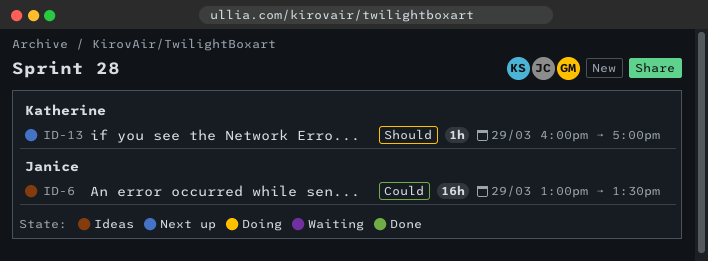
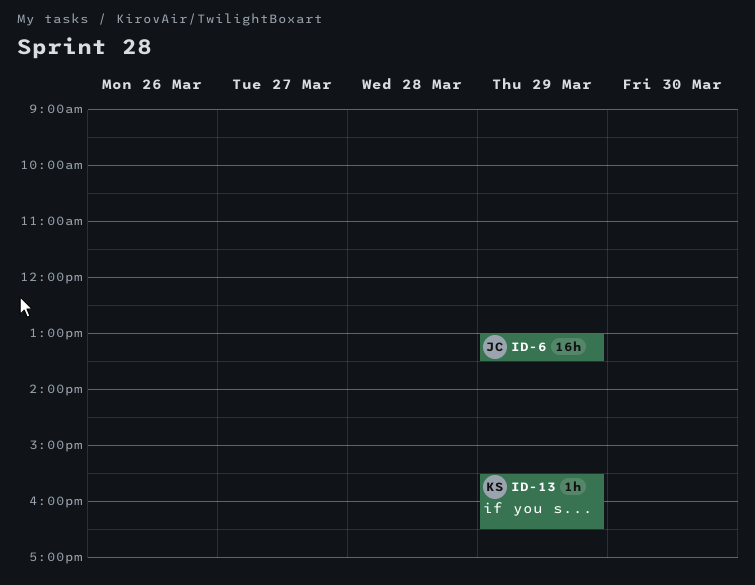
ID-13, begins: 16:00 -> 15:30
ID-13, ends: 17:00 -> 16:30

